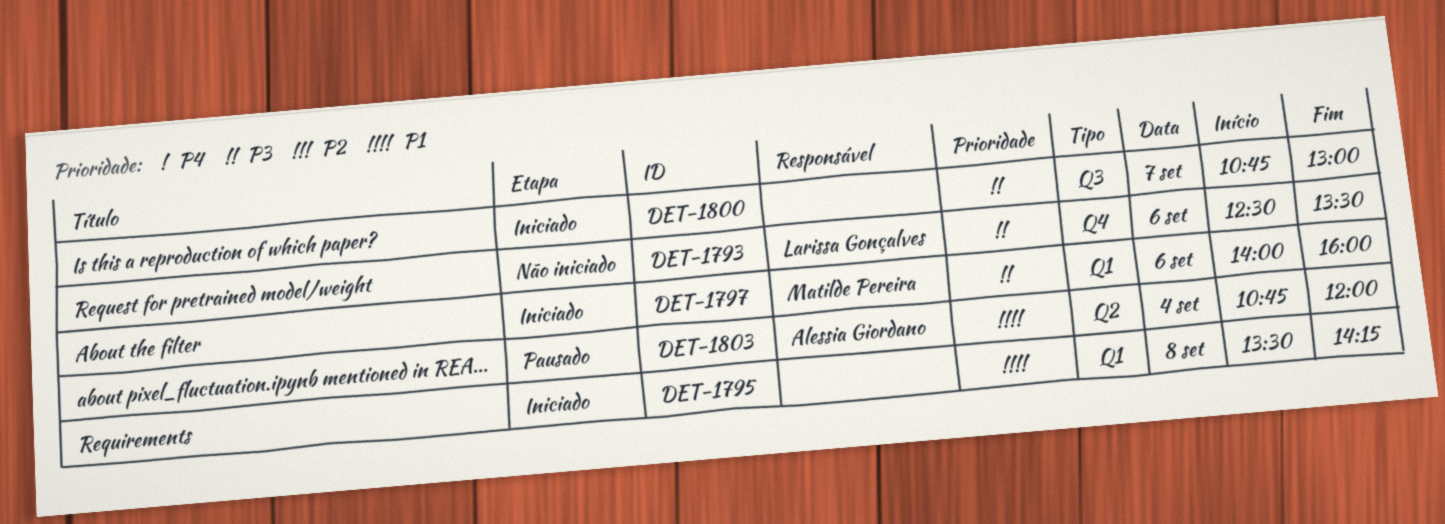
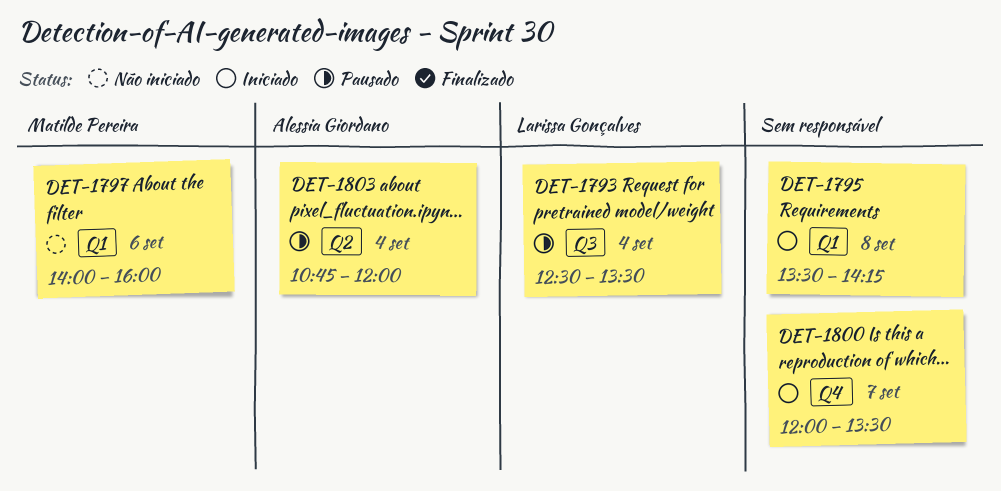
DET-1793, status: Não iniciado -> Pausado
DET-1793, label: Q4 -> Q3
DET-1793, day: Sep 6 -> Sep 4
DET-1797, status: Iniciado -> Não iniciado
DET-1800, label: Q3 -> Q4
DET-1800, begins: 10:45 -> 12:00
DET-1800, ends: 13:00 -> 13:30

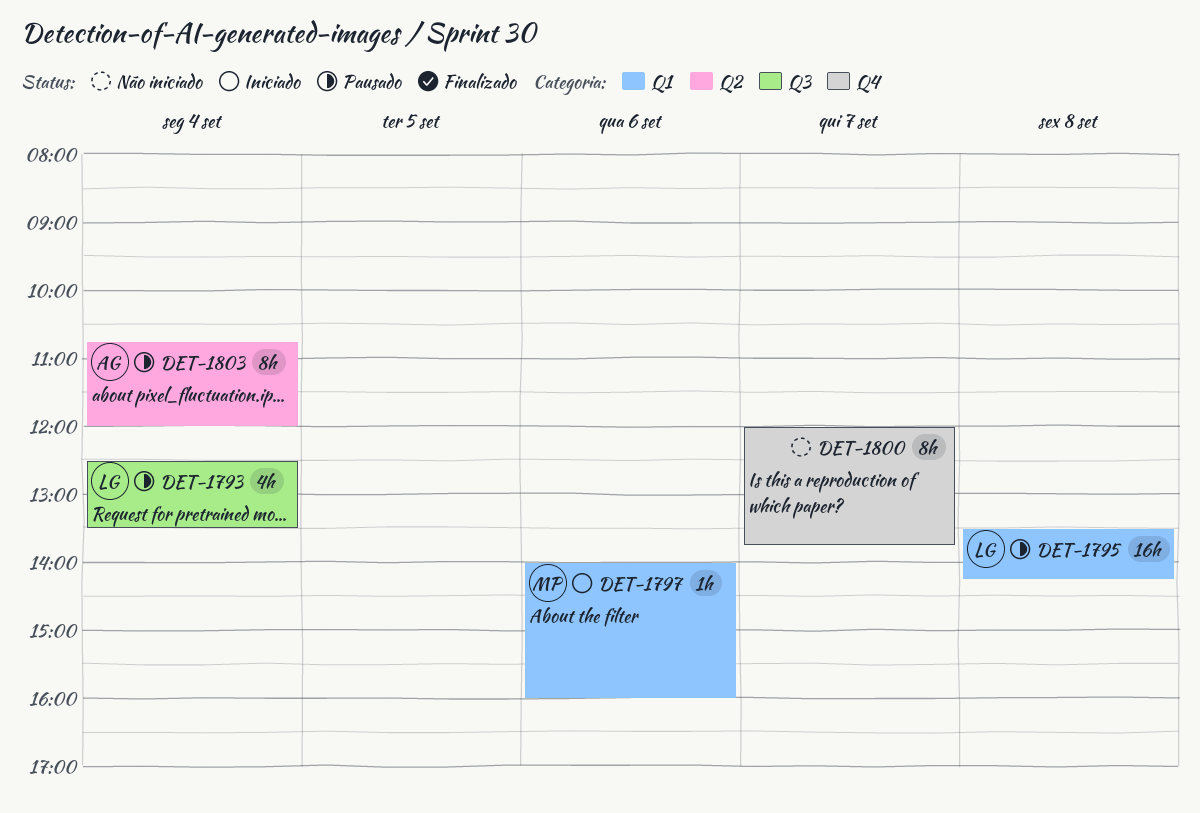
DET-1795, status: Iniciado -> Pausado
DET-1795, owner: none -> Larissa Gonçalves
DET-1797, status: Não iniciado -> Iniciado
DET-1800, status: Iniciado -> Não iniciado
DET-1800, ends: 13:30 -> 13:45

